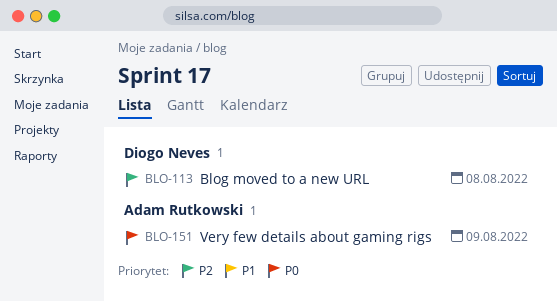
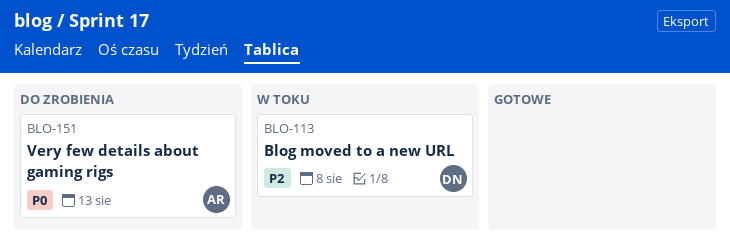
BLO-151, due: Aug 9 -> Aug 13

